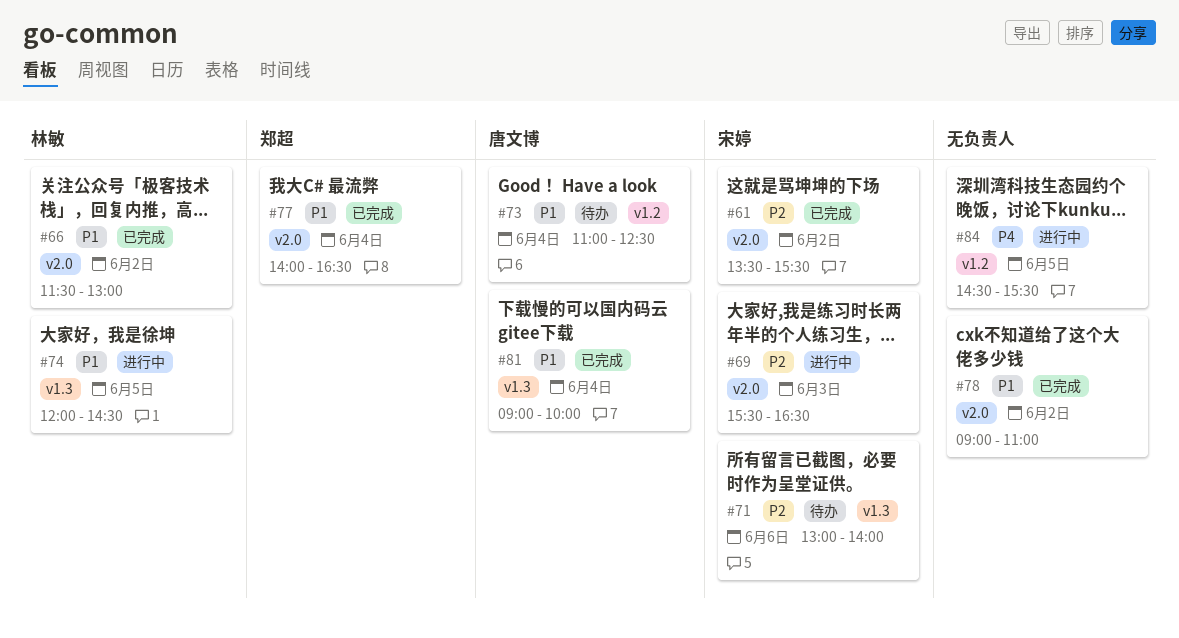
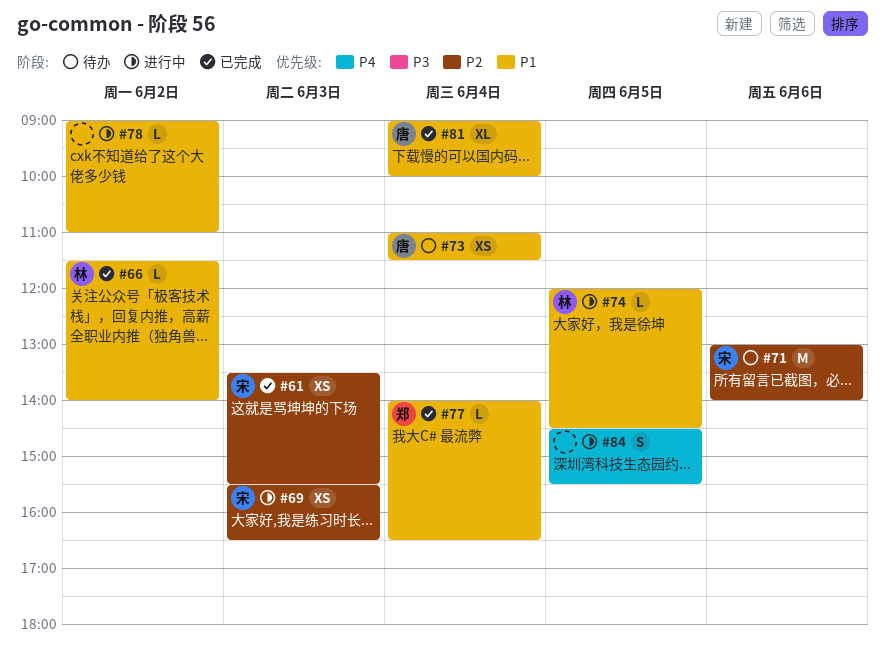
#61, day: Jun 2 -> Jun 3
#66, ends: 13:00 -> 14:00
#73, ends: 12:30 -> 11:30
#78, status: 已完成 -> 进行中

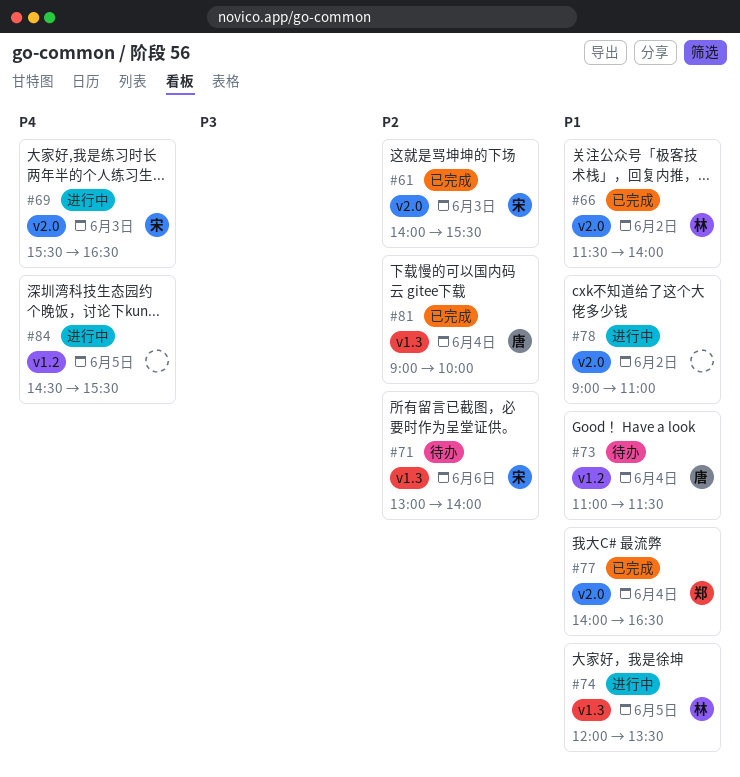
#61, begins: 13:30 -> 14:00
#69, priority: P2 -> P4
#74, ends: 14:30 -> 13:30
#81, priority: P1 -> P2

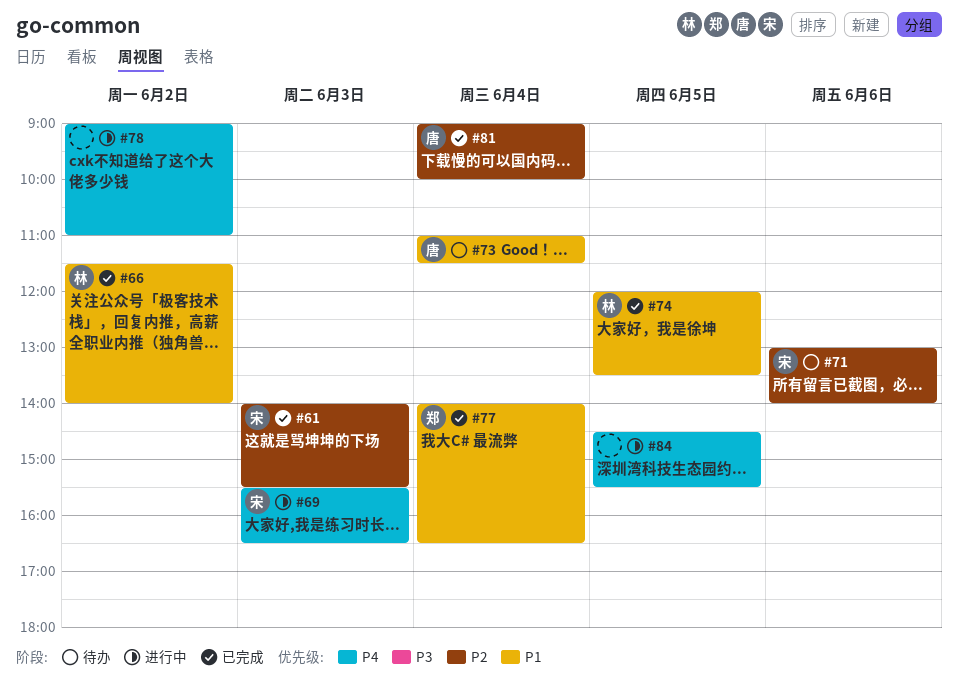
#74, status: 进行中 -> 已完成
#78, priority: P1 -> P4

